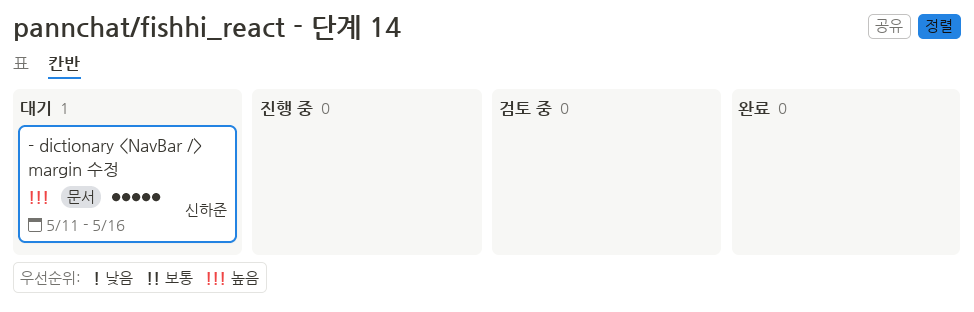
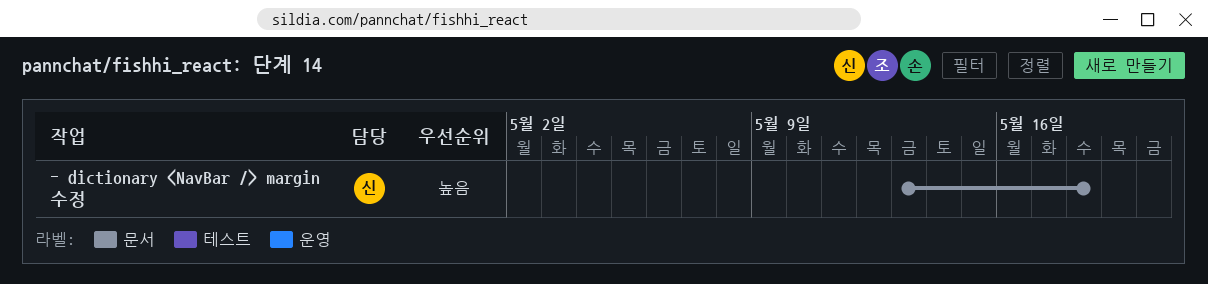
- dictionary <NavBar /> margin 수정, start: May 11 -> May 13
- dictionary <NavBar /> margin 수정, due: May 16 -> May 18

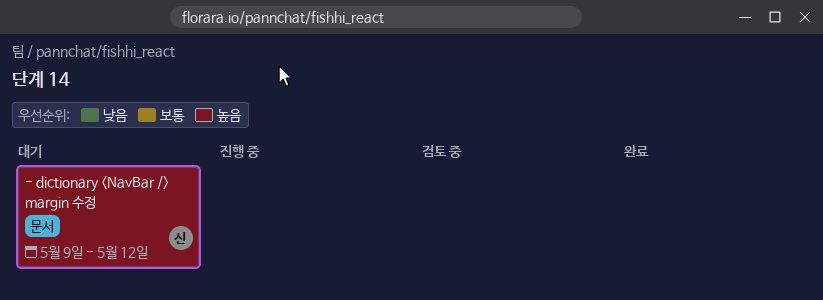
- dictionary <NavBar /> margin 수정, start: May 13 -> May 9
- dictionary <NavBar /> margin 수정, due: May 18 -> May 12

